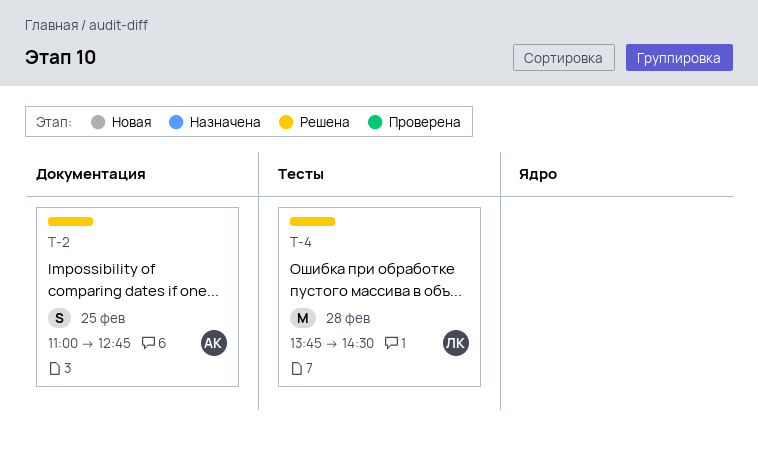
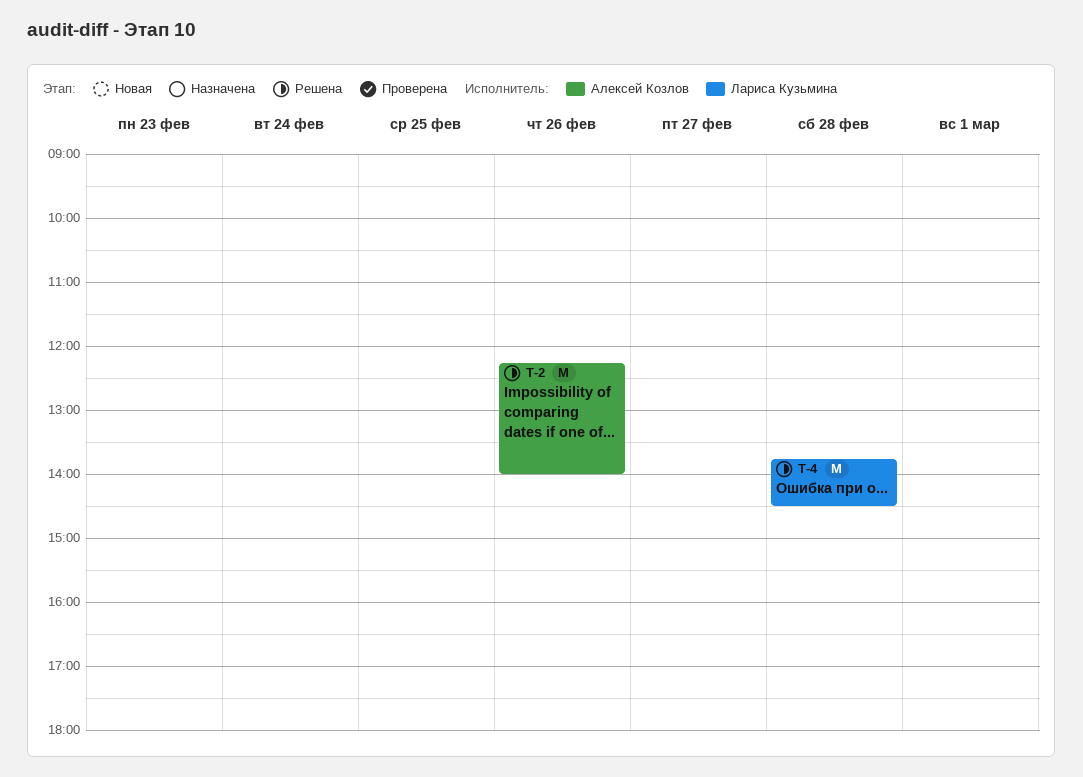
T-2, estimate: S -> M
T-2, day: Feb 25 -> Feb 26
T-2, begins: 11:00 -> 12:15
T-2, ends: 12:45 -> 14:00

